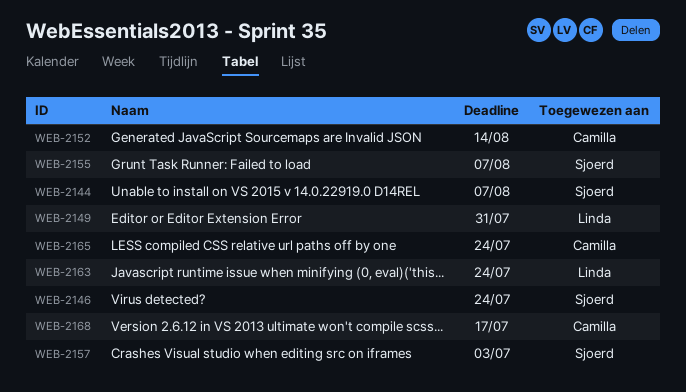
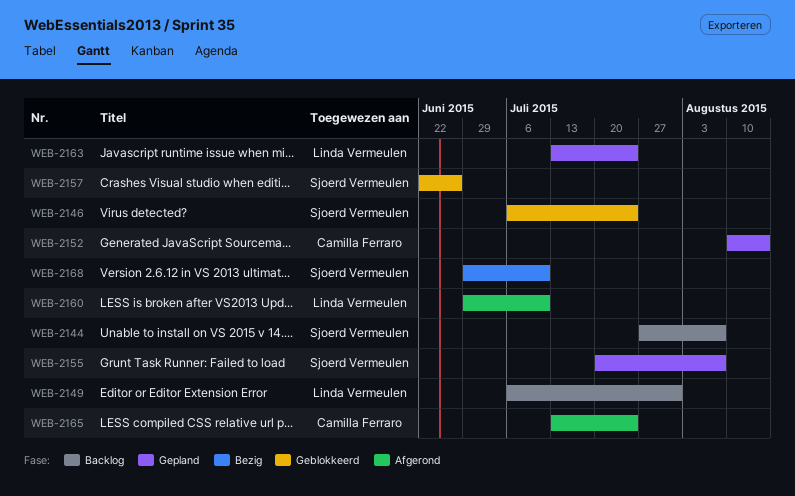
WEB-2157, due: Jul 3 -> Jun 26
WEB-2160: none -> present
WEB-2168, owner: Camilla Ferraro -> Sjoerd Vermeulen
WEB-2168, due: Jul 17 -> Jul 10

